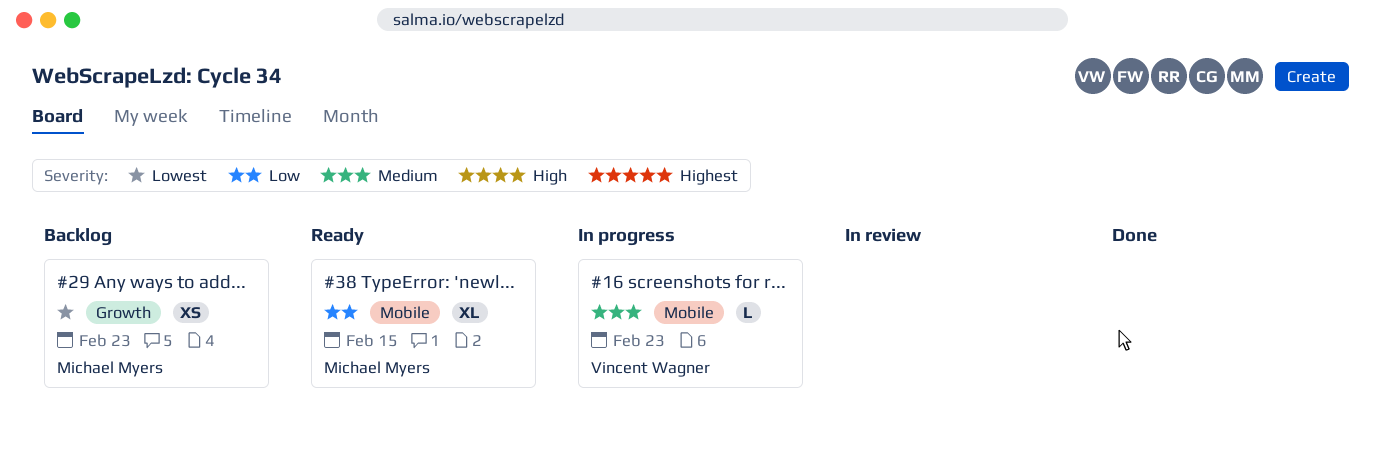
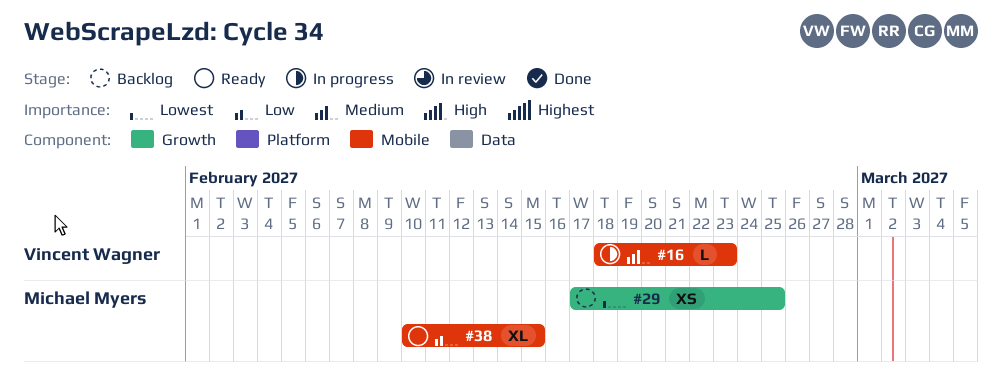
#29, due: Feb 23 -> Feb 25

